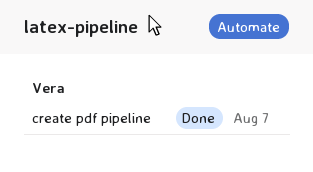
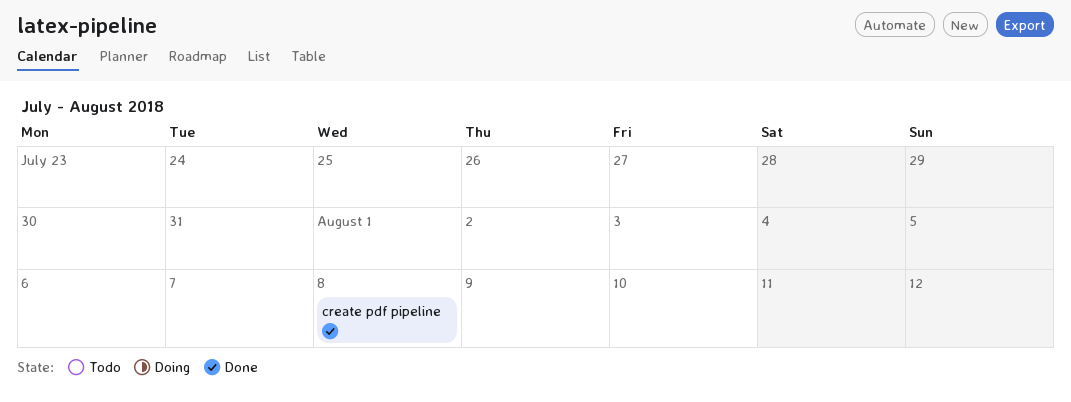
create pdf pipeline, due: Aug 7 -> Aug 8

